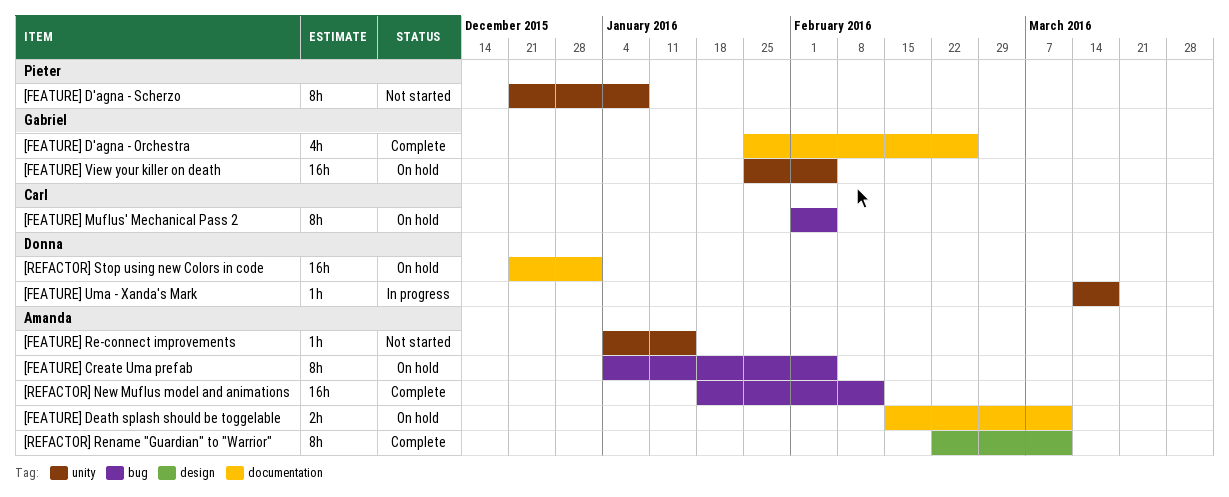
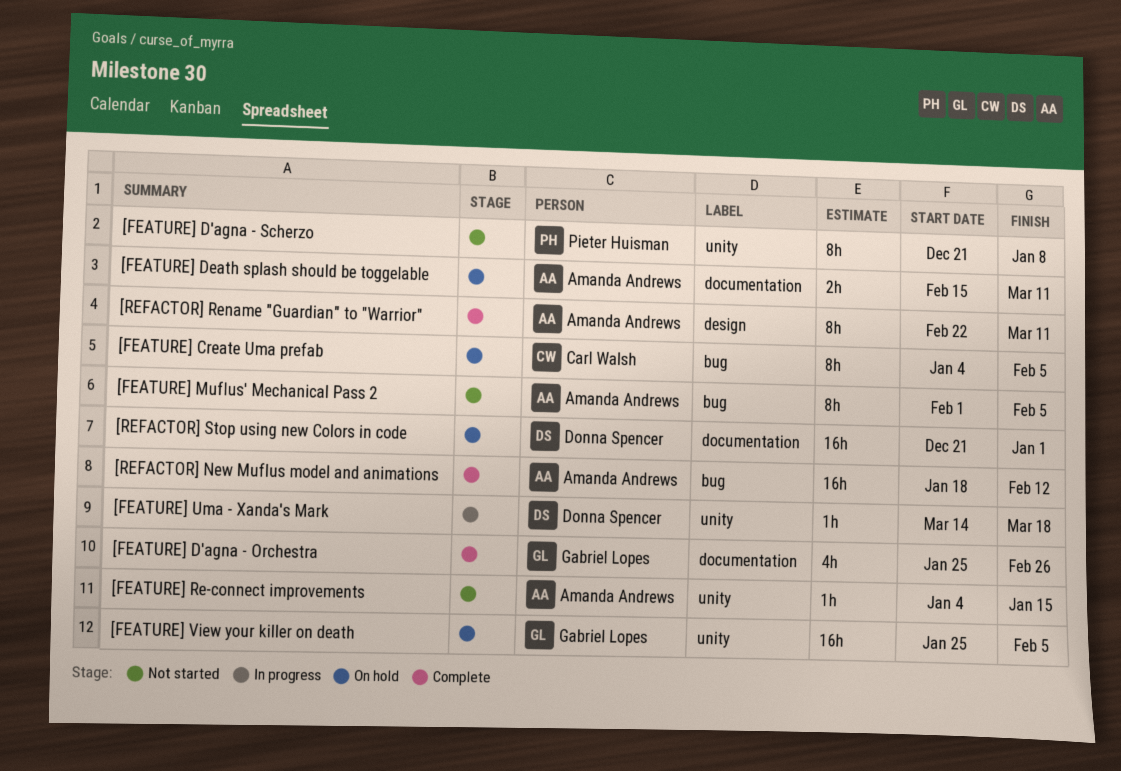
[FEATURE] Create Uma prefab, owner: Amanda Andrews -> Carl Walsh
[FEATURE] Muflus' Mechanical Pass 2, status: On hold -> Not started
[FEATURE] Muflus' Mechanical Pass 2, owner: Carl Walsh -> Amanda Andrews

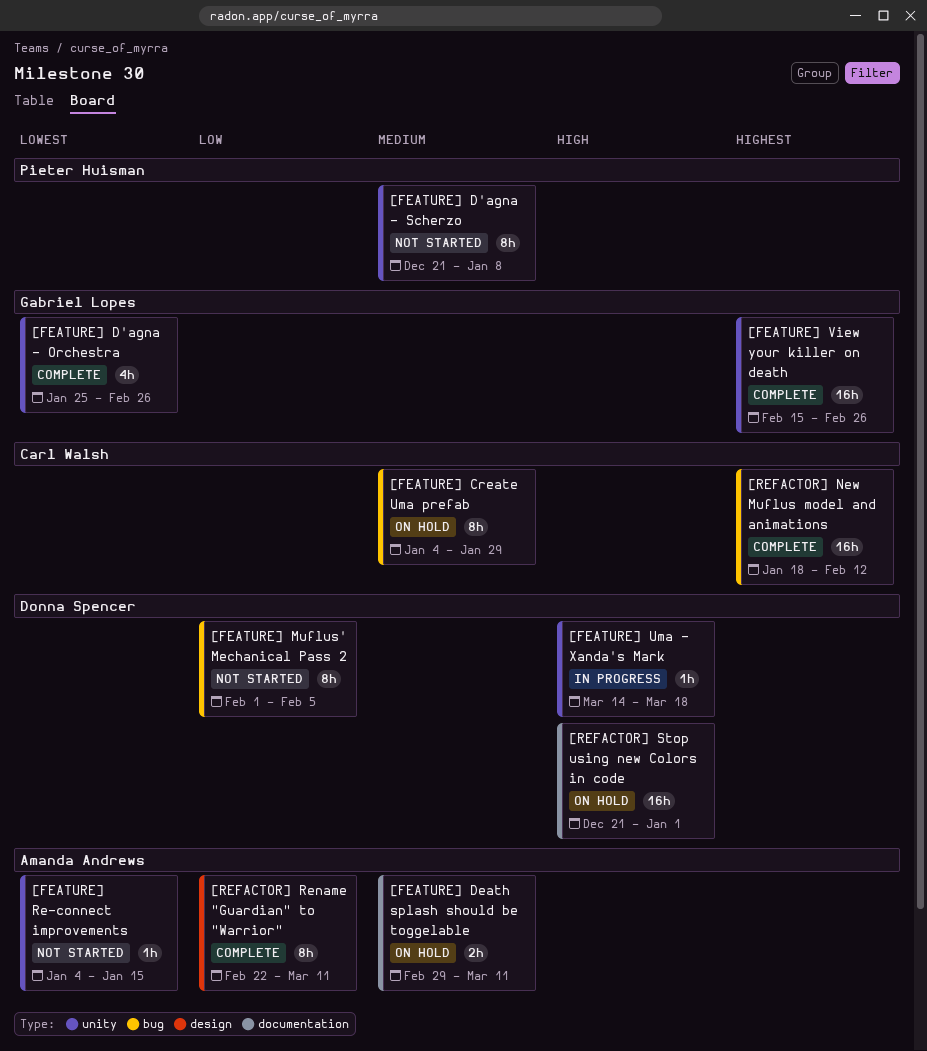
[FEATURE] Create Uma prefab, due: Feb 5 -> Jan 29
[FEATURE] D'agna - Orchestra, label: documentation -> unity
[FEATURE] Death splash should be toggelable, start: Feb 15 -> Feb 29
[FEATURE] Muflus' Mechanical Pass 2, owner: Amanda Andrews -> Donna Spencer
[FEATURE] View your killer on death, status: On hold -> Complete
[FEATURE] View your killer on death, start: Jan 25 -> Feb 15
[FEATURE] View your killer on death, due: Feb 5 -> Feb 26
[REFACTOR] New Muflus model and animations, owner: Amanda Andrews -> Carl Walsh

